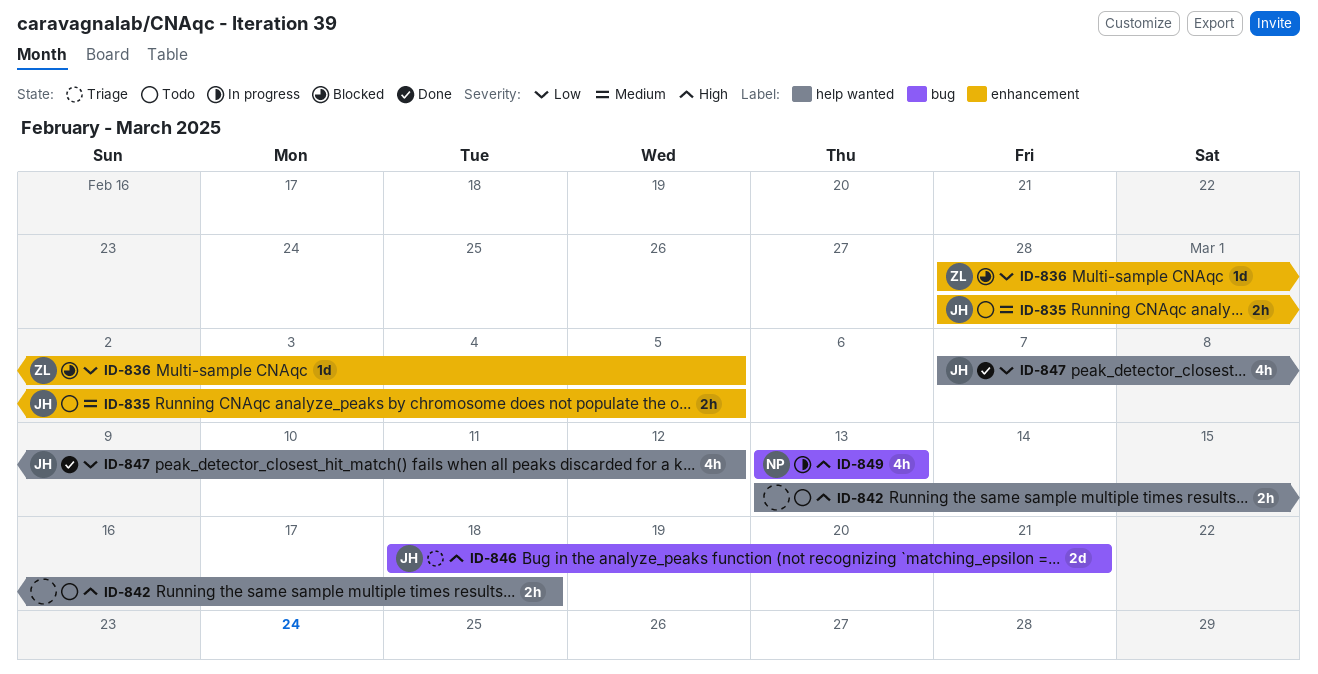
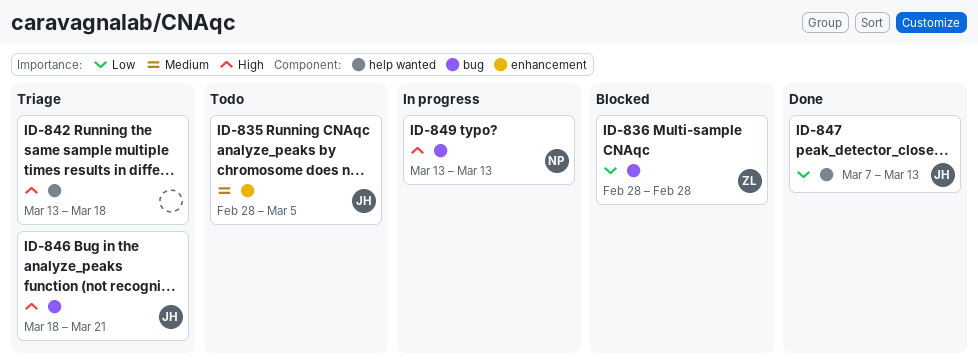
ID-836, label: enhancement -> bug
ID-836, due: Mar 5 -> Feb 28
ID-842, status: Todo -> Triage
ID-847, due: Mar 12 -> Mar 13

